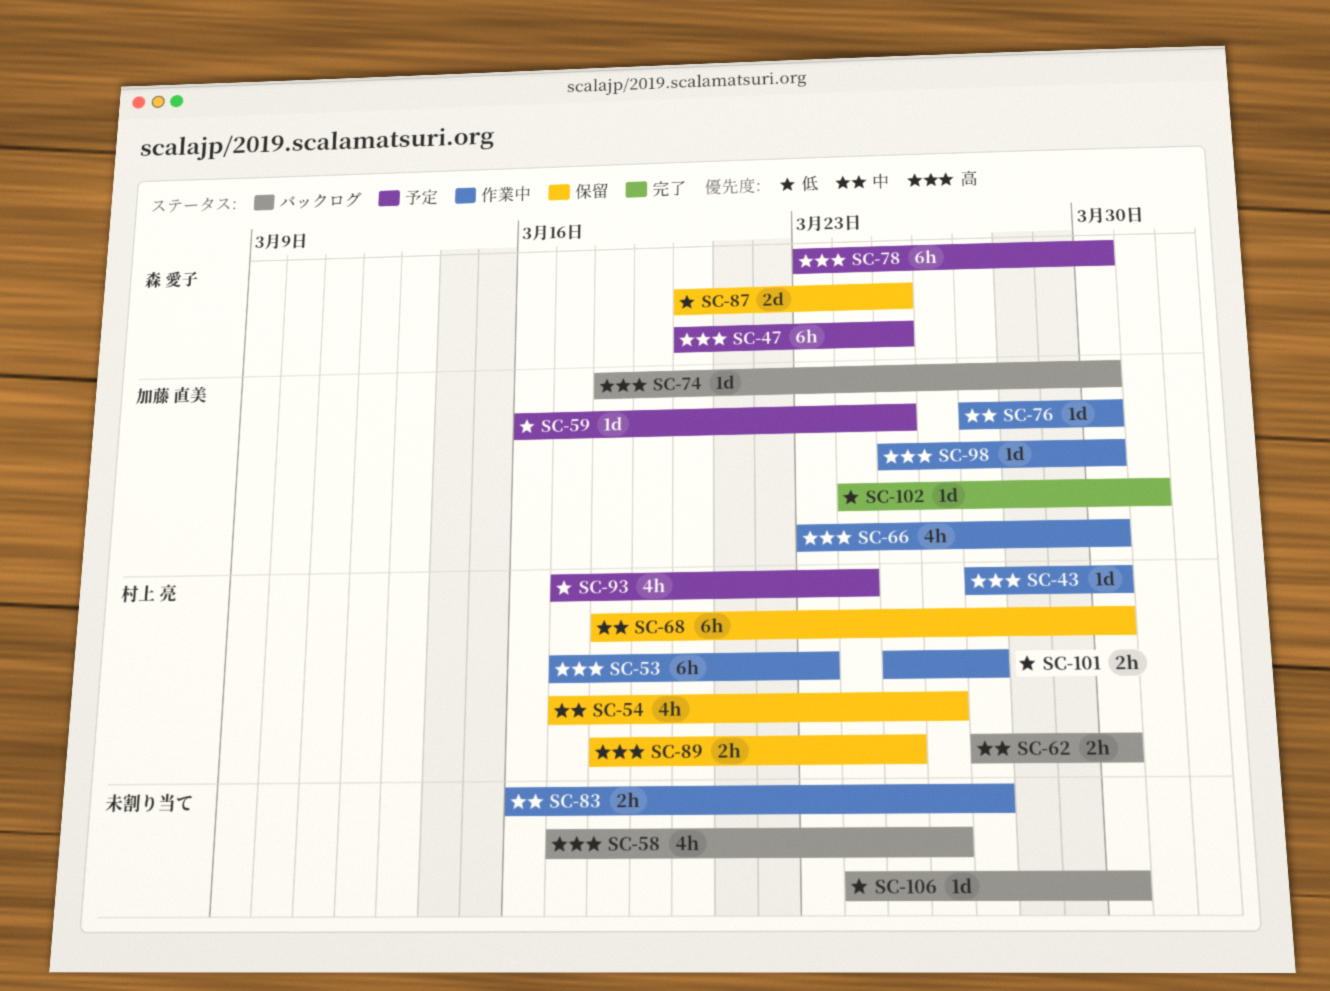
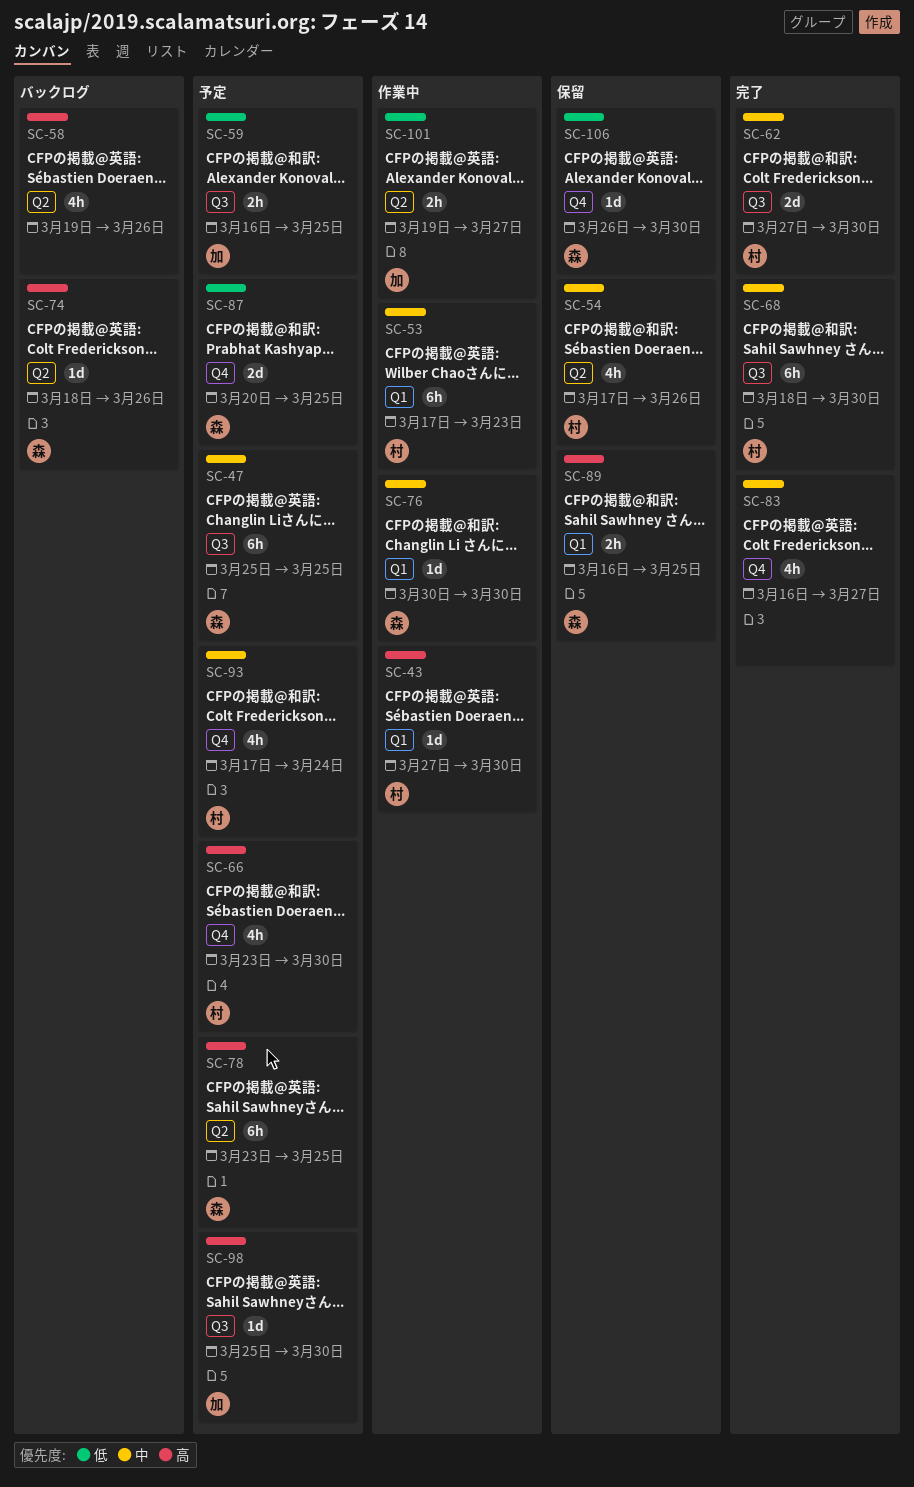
SC-47, priority: 高 -> 中
SC-47, start: Mar 20 -> Mar 25
SC-53, priority: 高 -> 中
SC-58, start: Mar 17 -> Mar 19
SC-59, estimate: 1d -> 2h
SC-62, status: バックログ -> 完了
SC-62, estimate: 2h -> 2d
SC-66, status: 作業中 -> 予定
SC-66, owner: 加藤 直美 -> 村上 亮
SC-68, status: 保留 -> 完了
SC-74, owner: 加藤 直美 -> 森 愛子
SC-74, due: Mar 30 -> Mar 26
SC-76, owner: 加藤 直美 -> 森 愛子
SC-76, start: Mar 27 -> Mar 30
SC-78, due: Mar 30 -> Mar 25
SC-83, status: 作業中 -> 完了
SC-83, estimate: 2h -> 4h
SC-87, status: 保留 -> 予定
SC-89, owner: 村上 亮 -> 森 愛子
SC-89, start: Mar 18 -> Mar 16
SC-93, priority: 低 -> 中
SC-98, status: 作業中 -> 予定
SC-101, owner: 村上 亮 -> 加藤 直美
SC-101, start: Mar 25 -> Mar 19
SC-102: present -> none
SC-106, status: バックログ -> 保留
SC-106, owner: none -> 森 愛子
SC-106, start: Mar 24 -> Mar 26

